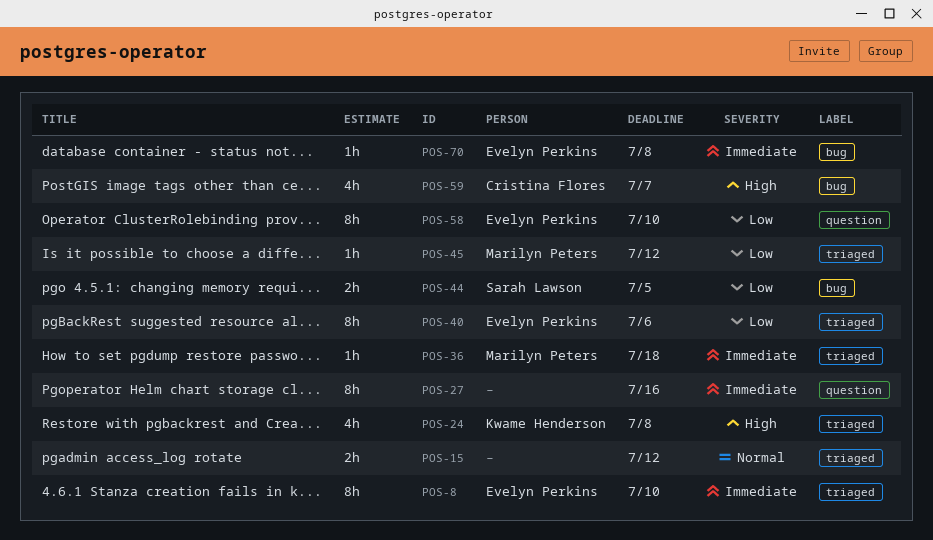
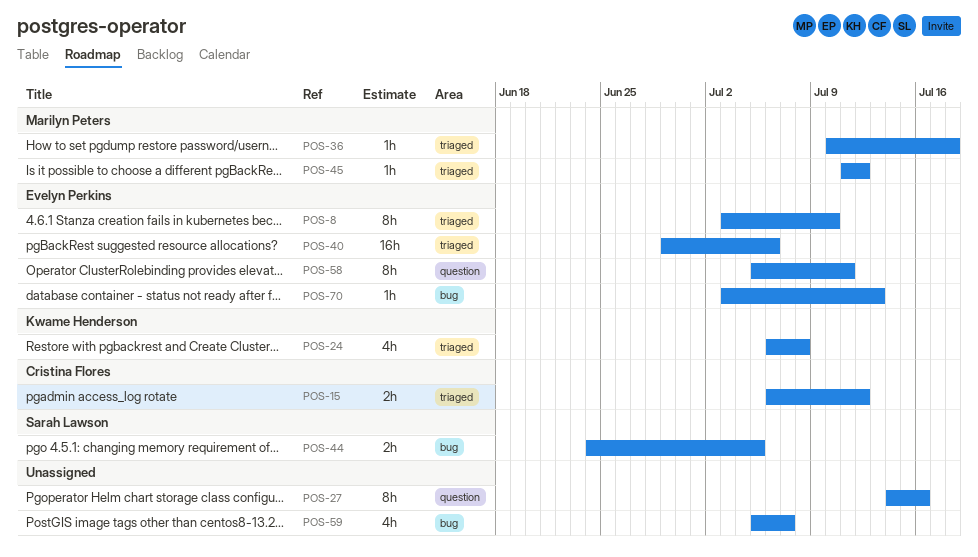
POS-15, owner: none -> Cristina Flores
POS-40, estimate: 8h -> 16h
POS-58, due: Jul 10 -> Jul 11
POS-59, owner: Cristina Flores -> none
POS-70, due: Jul 8 -> Jul 13

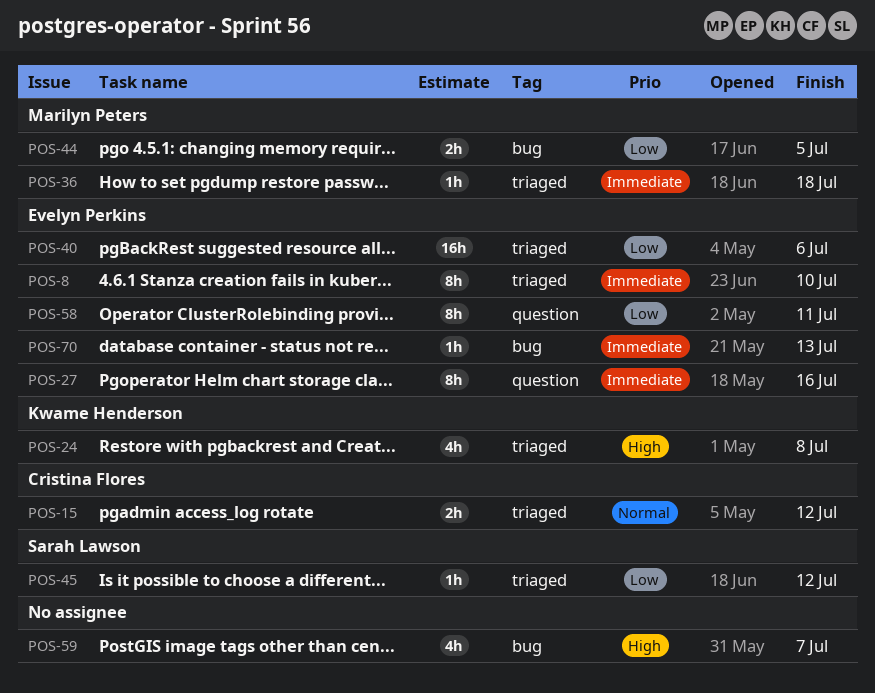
POS-27, owner: none -> Evelyn Perkins
POS-44, owner: Sarah Lawson -> Marilyn Peters
POS-45, owner: Marilyn Peters -> Sarah Lawson

